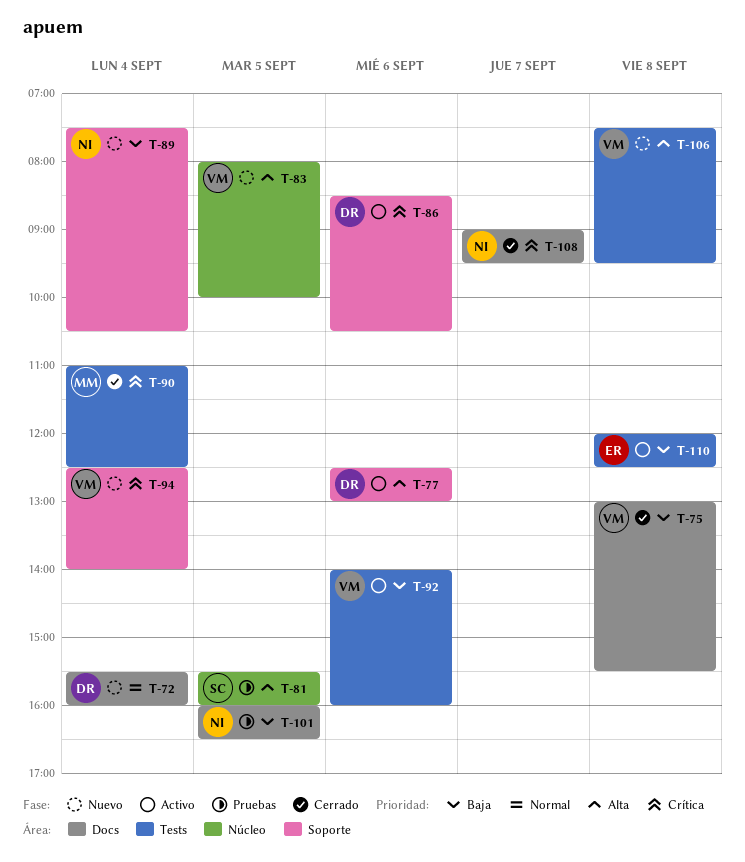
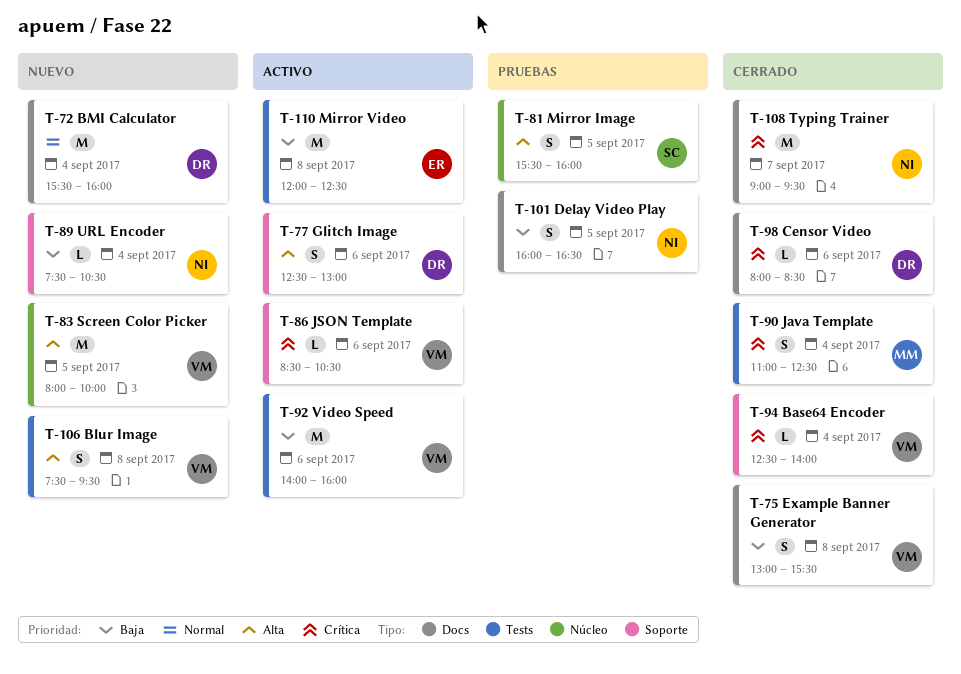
T-86, owner: DR -> VM
T-94, status: Nuevo -> Cerrado
T-98: none -> present

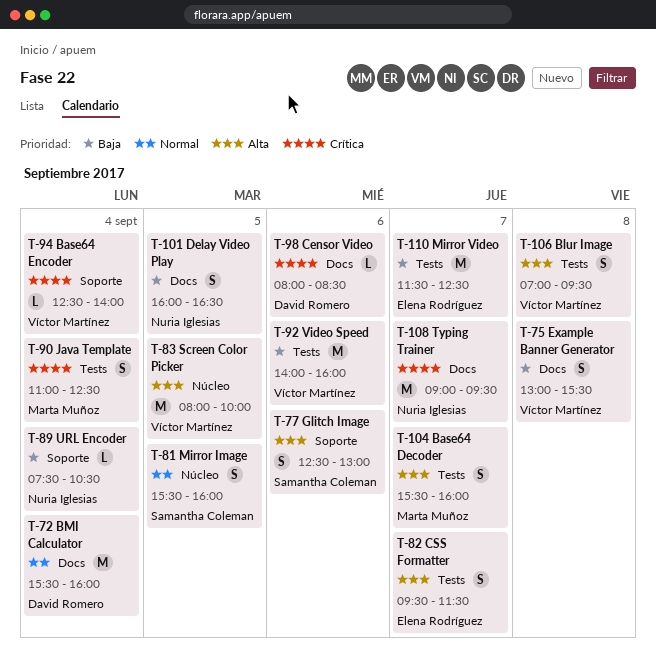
T-77, owner: David Romero -> Samantha Coleman
T-81, priority: Alta -> Normal
T-82: none -> present
T-86: present -> none
T-104: none -> present
T-106, begins: 07:30 -> 07:00
T-110, day: Sep 8 -> Sep 7
T-110, begins: 12:00 -> 11:30

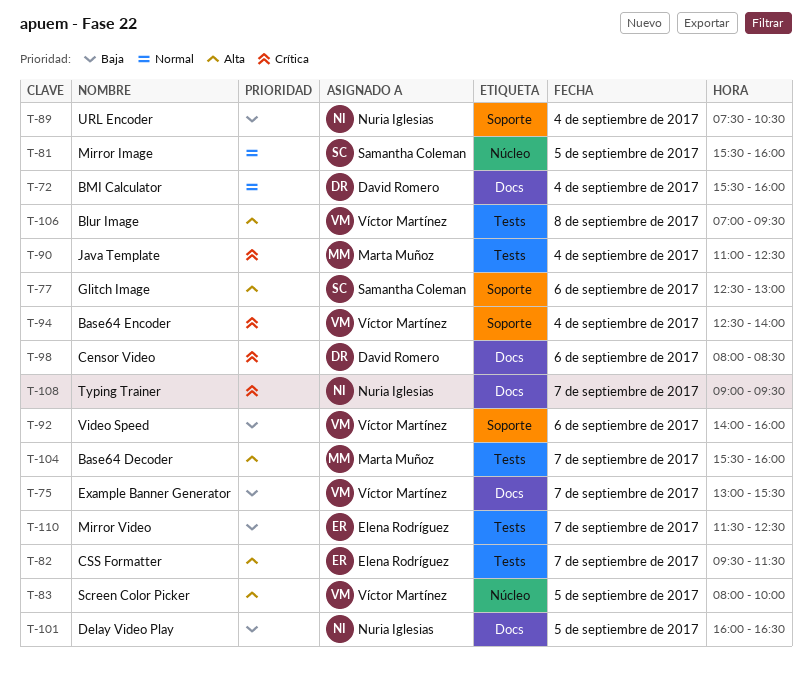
T-75, day: Sep 8 -> Sep 7
T-92, label: Tests -> Soporte

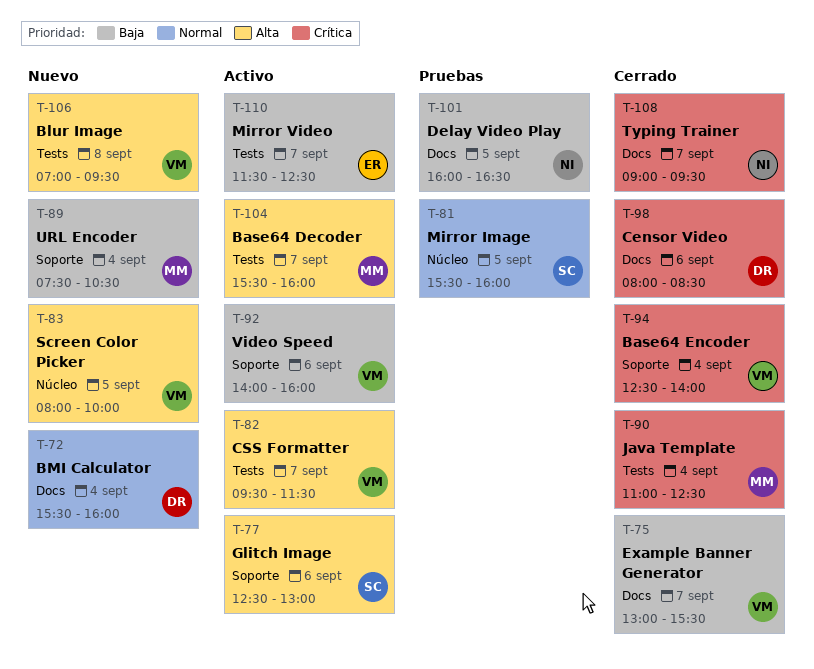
T-82, owner: Elena Rodríguez -> Víctor Martínez
T-89, owner: Nuria Iglesias -> Marta Muñoz

